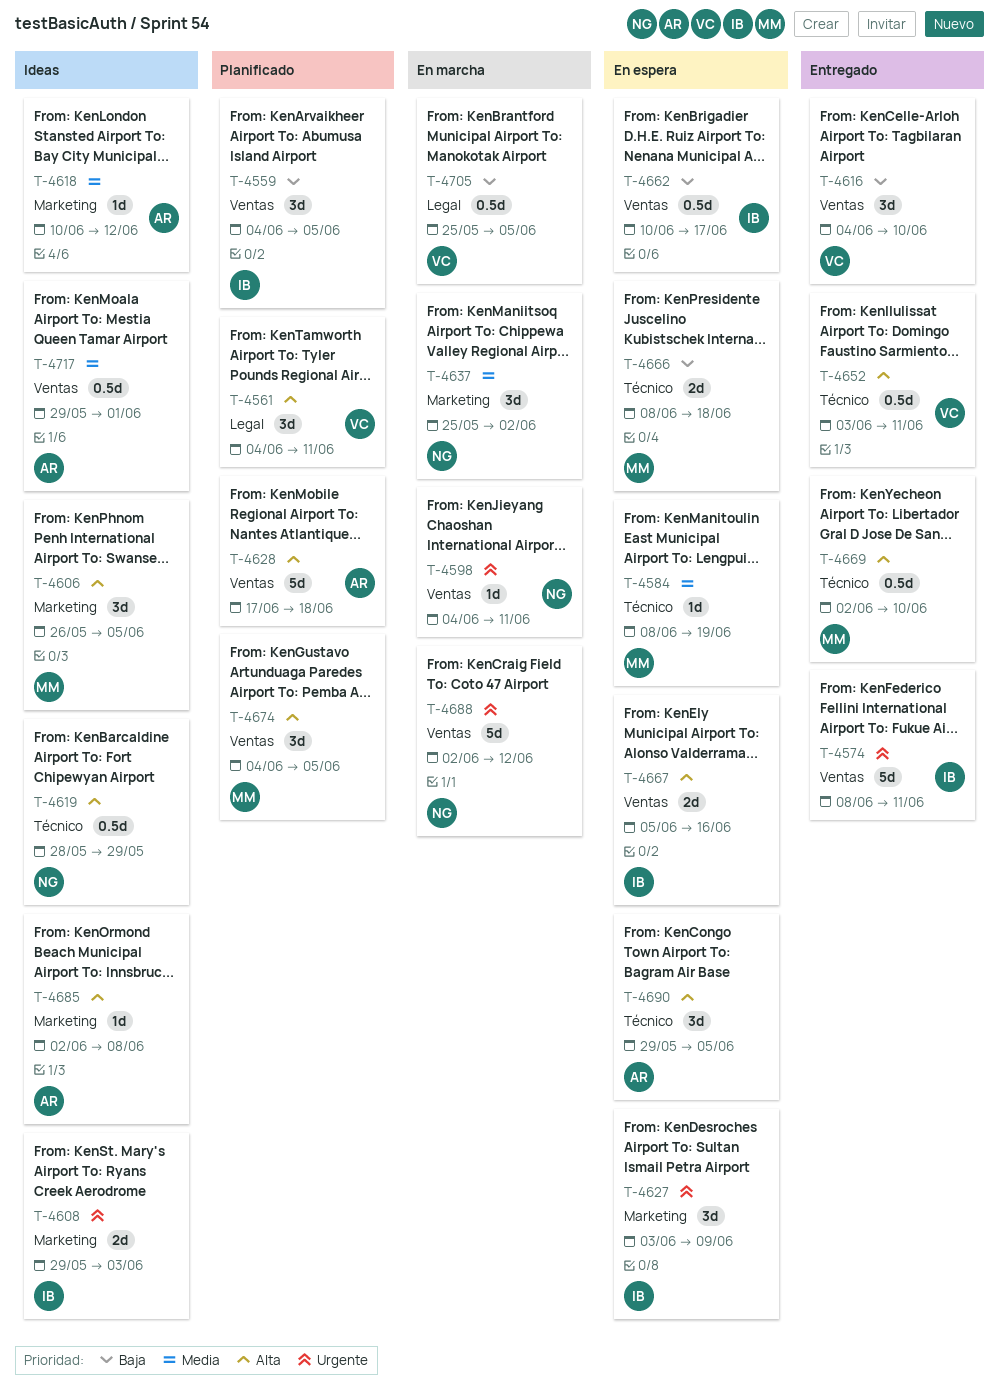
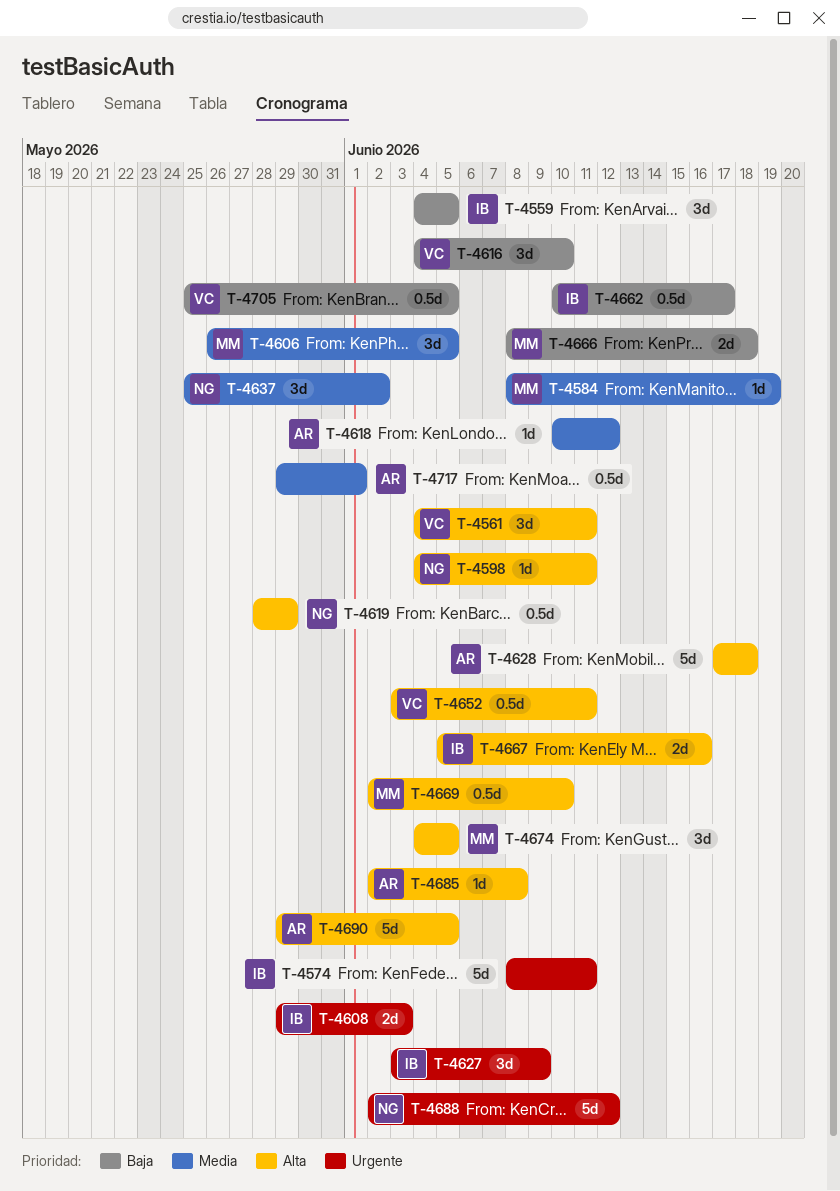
T-4598, priority: Urgente -> Alta
T-4606, priority: Alta -> Media
T-4690, estimate: 3d -> 5d

